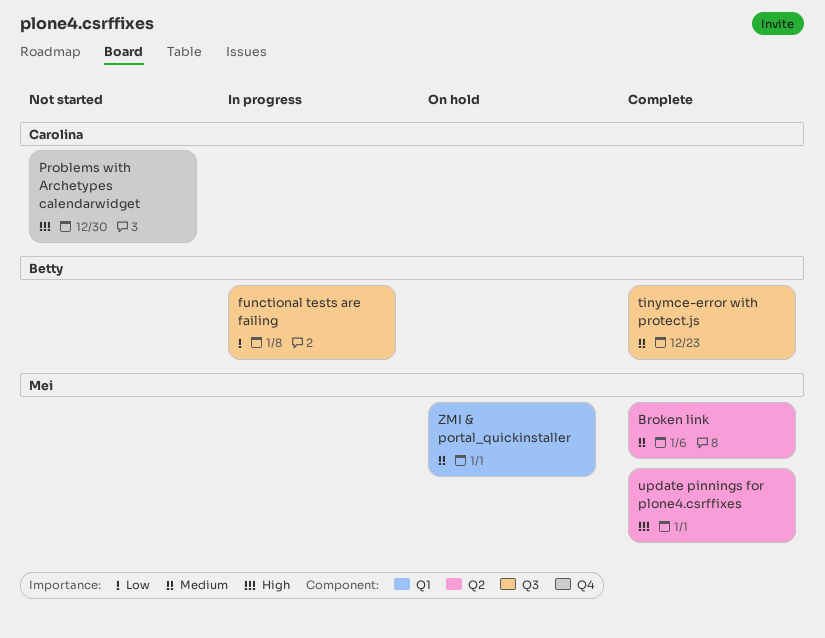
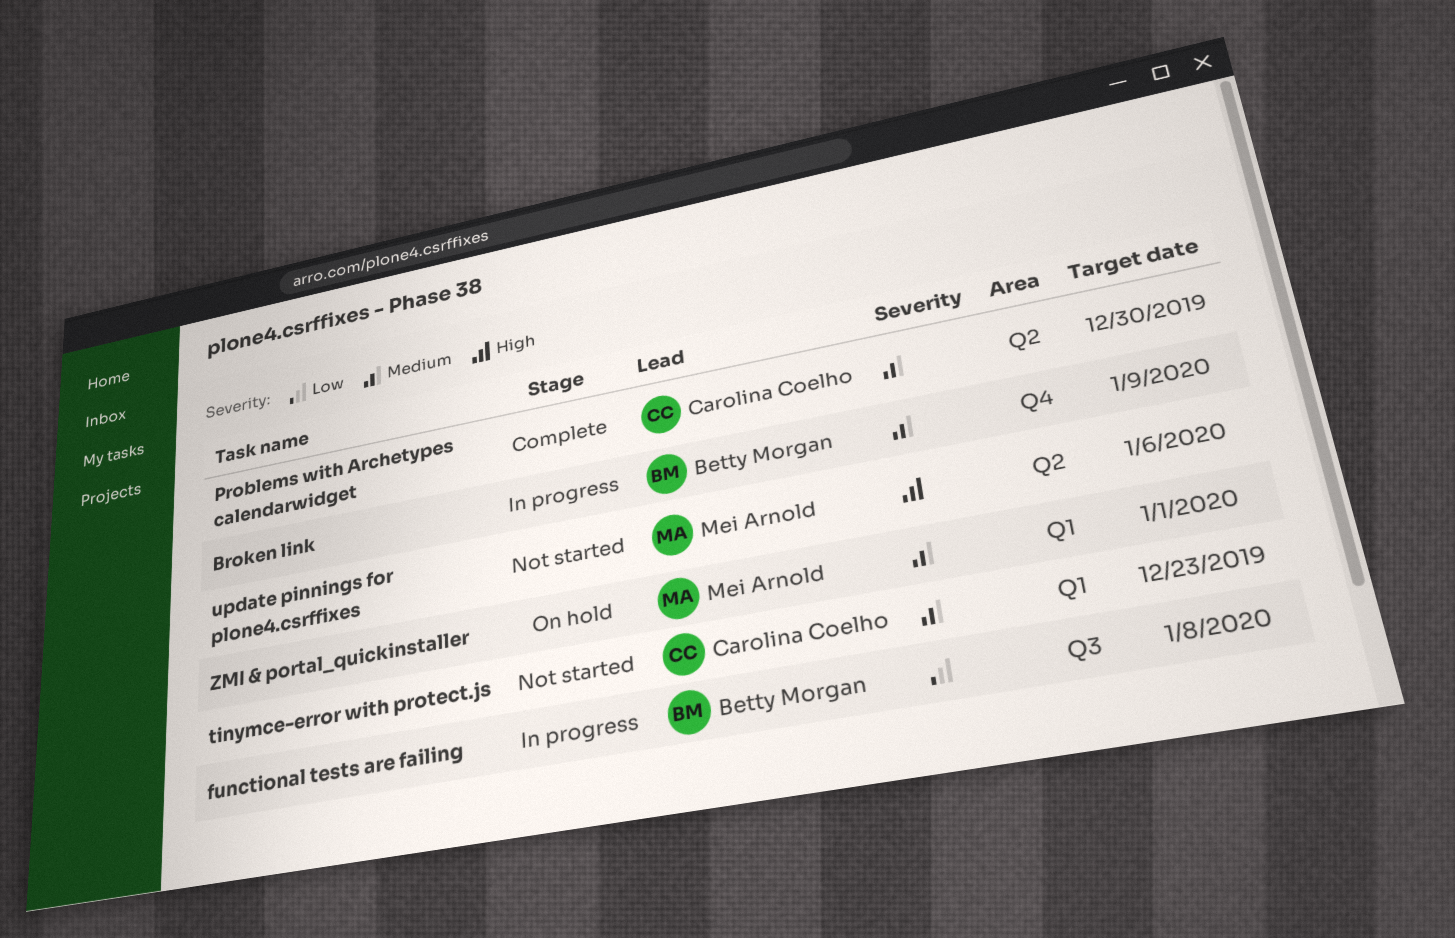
Broken link, status: Complete -> In progress
Broken link, owner: Mei Arnold -> Betty Morgan
Broken link, label: Q2 -> Q4
Broken link, due: Jan 6 -> Jan 9
Problems with Archetypes calendarwidget, status: Not started -> Complete
Problems with Archetypes calendarwidget, priority: High -> Medium
Problems with Archetypes calendarwidget, label: Q4 -> Q2
tinymce-error with protect.js, status: Complete -> Not started
tinymce-error with protect.js, owner: Betty Morgan -> Carolina Coelho
tinymce-error with protect.js, label: Q3 -> Q1
update pinnings for plone4.csrffixes, status: Complete -> Not started
update pinnings for plone4.csrffixes, due: Jan 1 -> Jan 6

